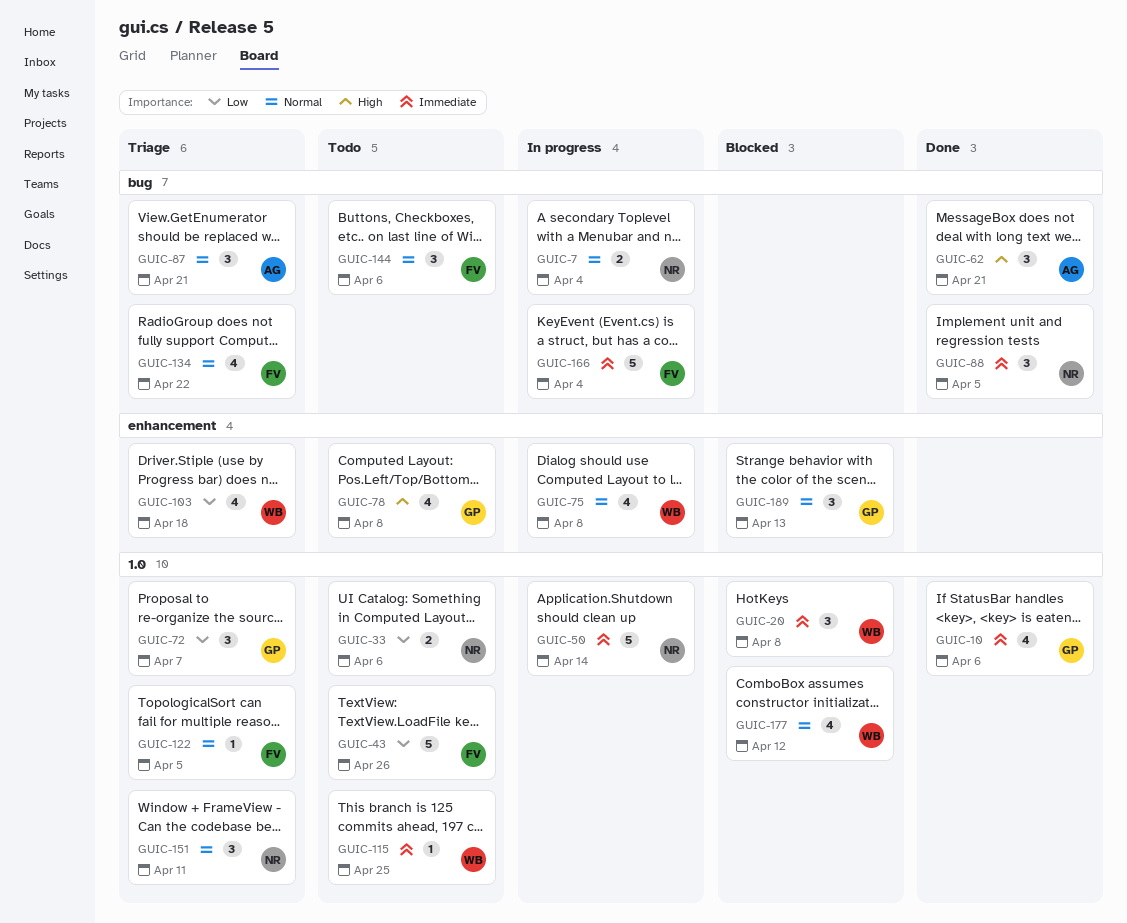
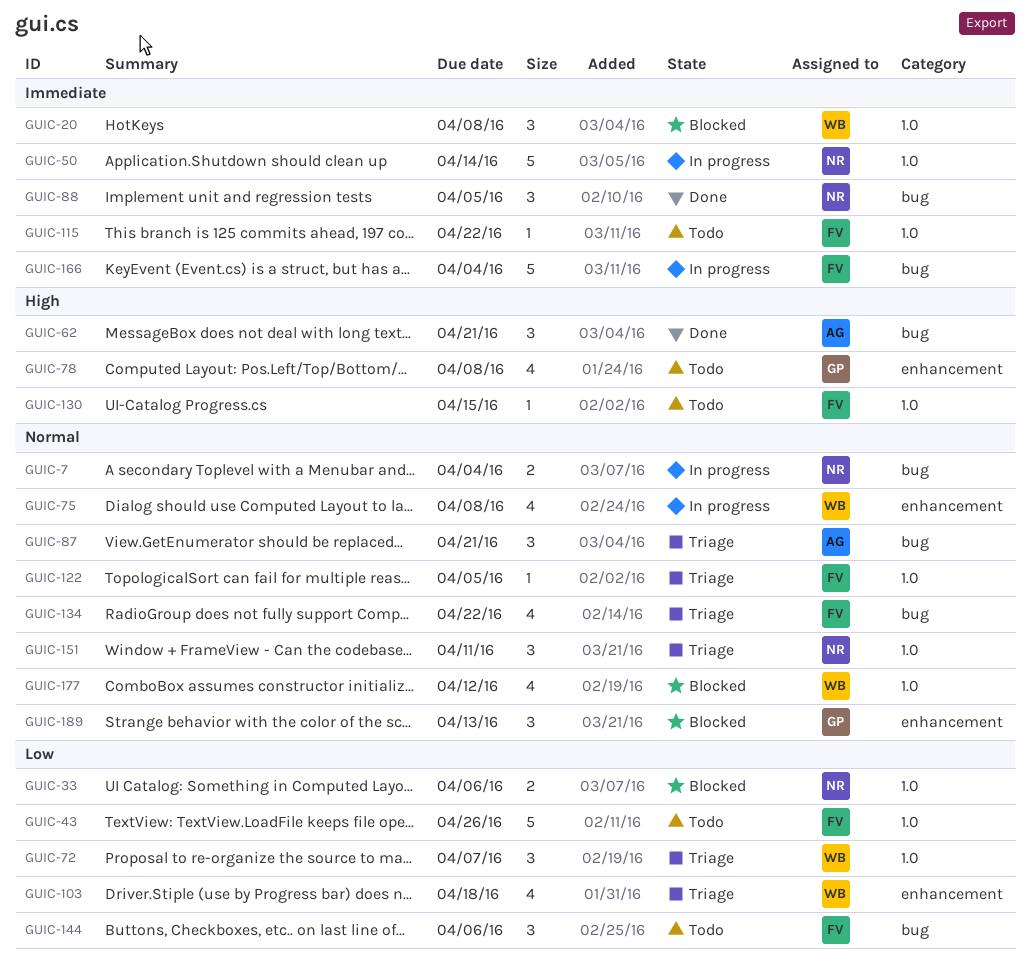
GUIC-10: present -> none
GUIC-33, status: Todo -> Blocked
GUIC-72, owner: GP -> WB
GUIC-115, owner: WB -> FV
GUIC-115, due: Apr 25 -> Apr 22
GUIC-130: none -> present
GUIC-144, priority: Normal -> Low

